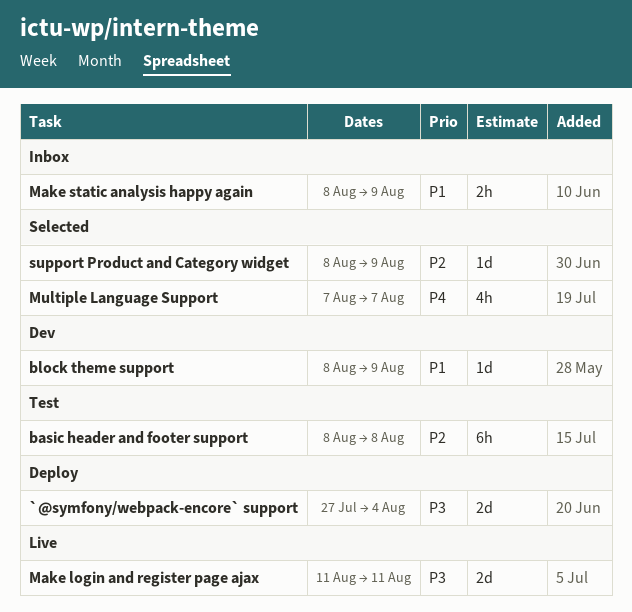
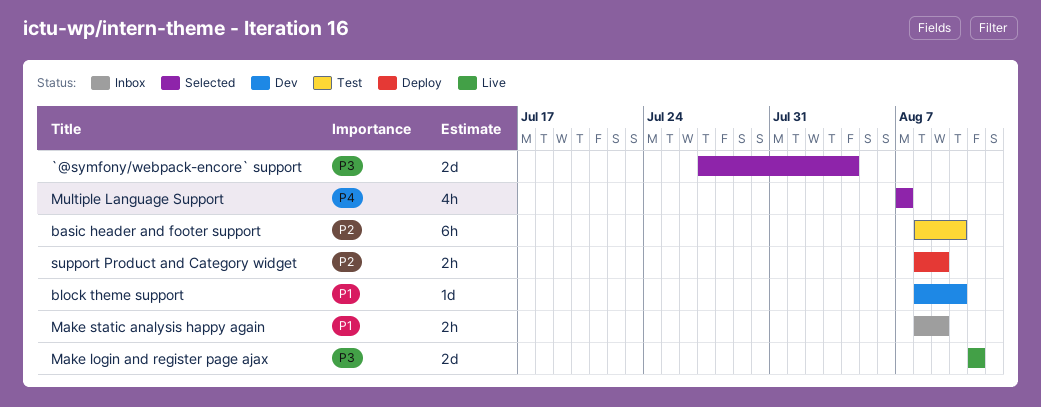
`@symfony/webpack-encore` support, status: Deploy -> Selected
basic header and footer support, due: Aug 8 -> Aug 10
block theme support, due: Aug 9 -> Aug 10
support Product and Category widget, status: Selected -> Deploy
support Product and Category widget, estimate: 1d -> 2h

